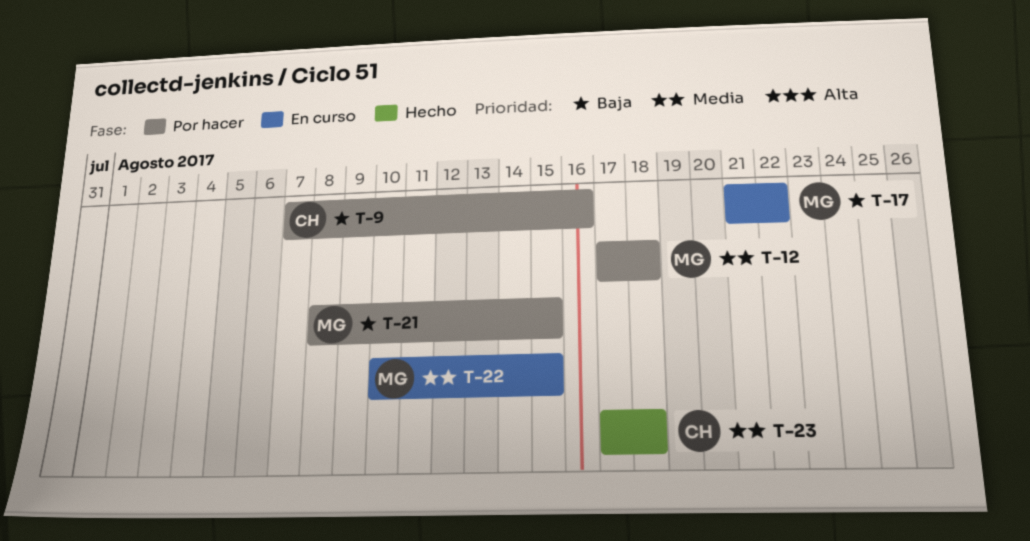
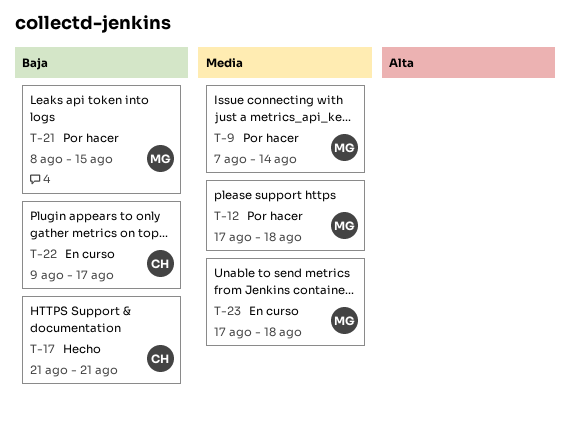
T-9, owner: CH -> MG
T-9, priority: Baja -> Media
T-9, due: Aug 16 -> Aug 14
T-17, status: En curso -> Hecho
T-17, owner: MG -> CH
T-17, due: Aug 22 -> Aug 21
T-22, owner: MG -> CH
T-22, priority: Media -> Baja
T-22, start: Aug 10 -> Aug 9
T-22, due: Aug 15 -> Aug 17
T-23, status: Hecho -> En curso
T-23, owner: CH -> MG

